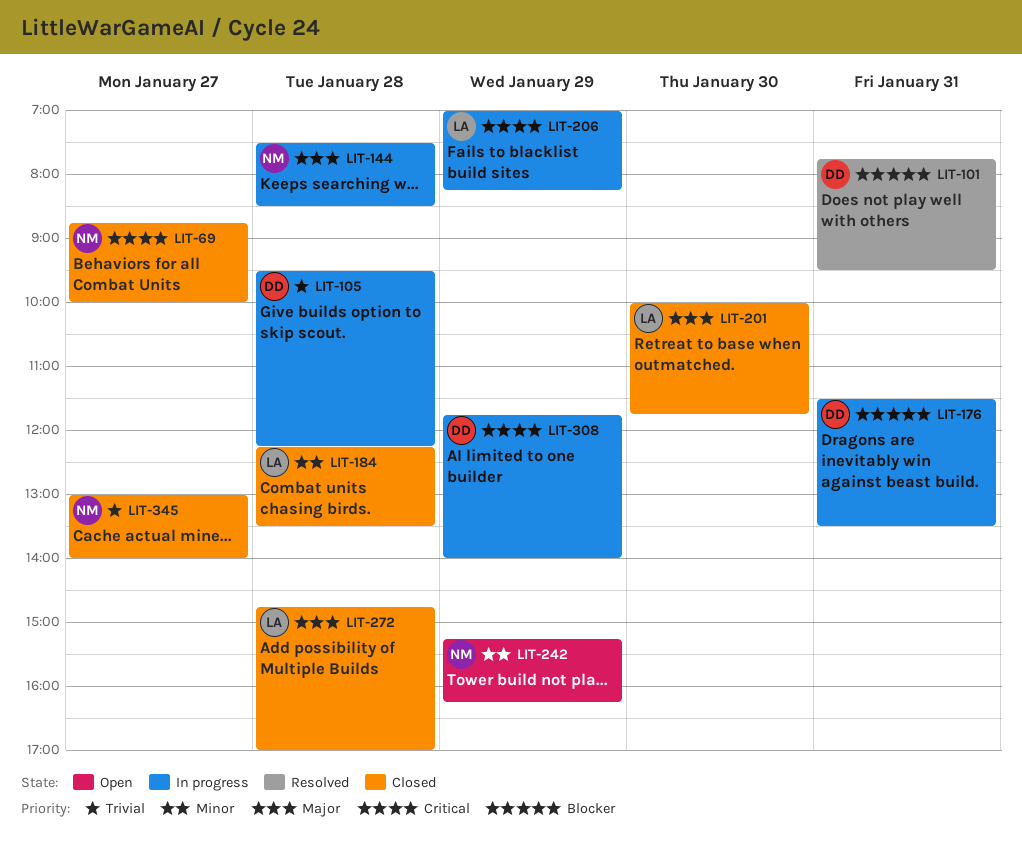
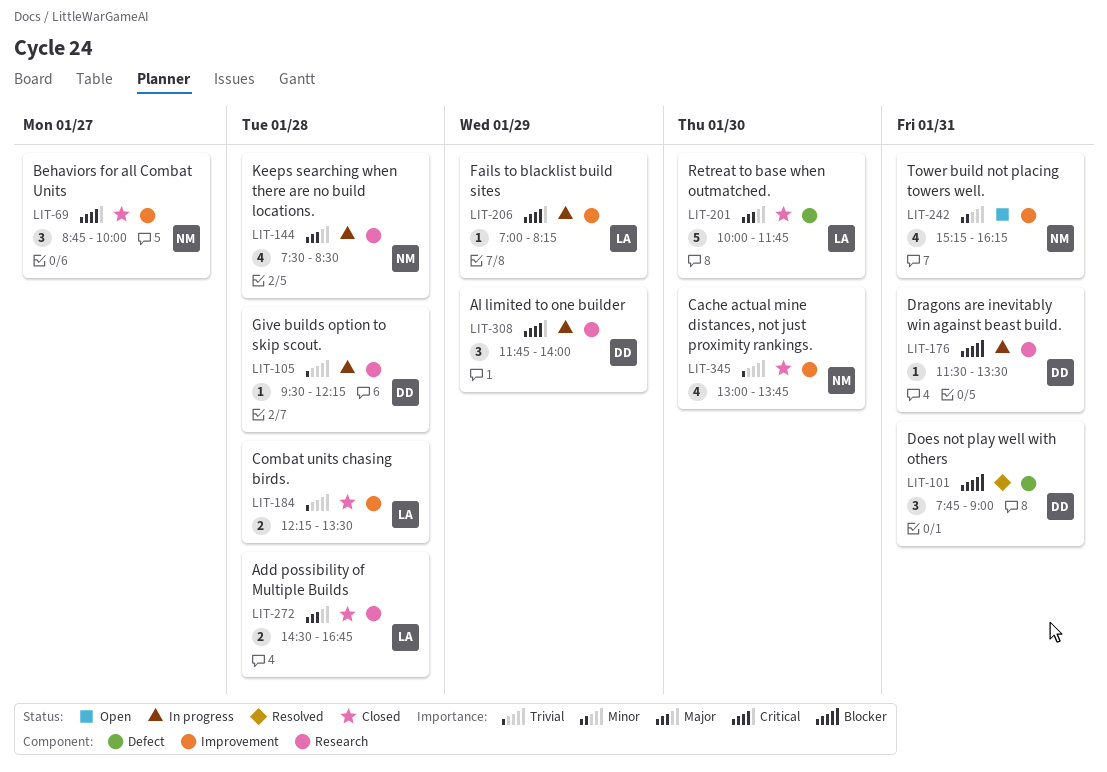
LIT-101, ends: 09:30 -> 09:00
LIT-184, priority: Minor -> Trivial
LIT-242, day: Jan 29 -> Jan 31
LIT-272, begins: 14:45 -> 14:30
LIT-272, ends: 17:00 -> 16:45
LIT-345, day: Jan 27 -> Jan 30
LIT-345, ends: 14:00 -> 13:45

